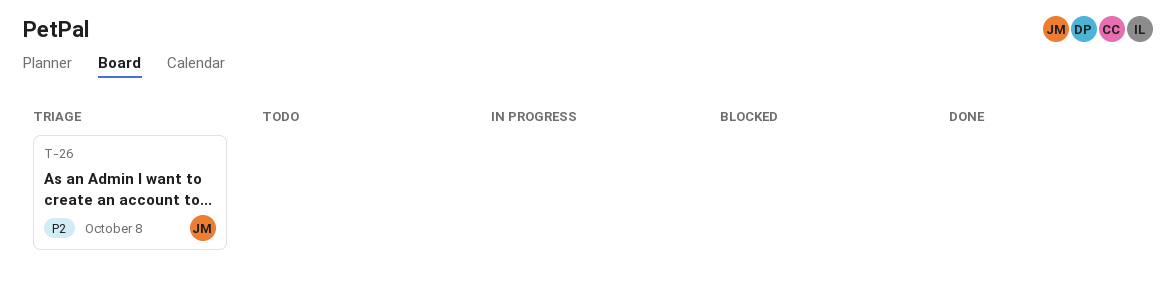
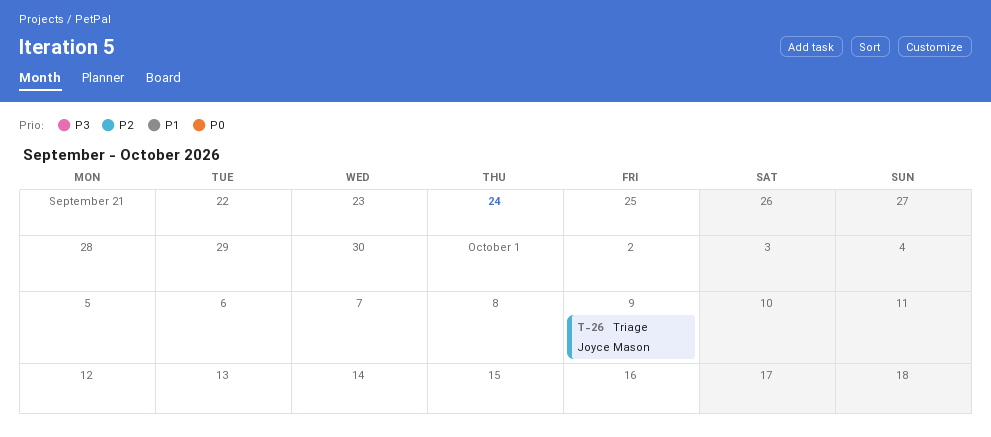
T-26, due: Oct 8 -> Oct 9

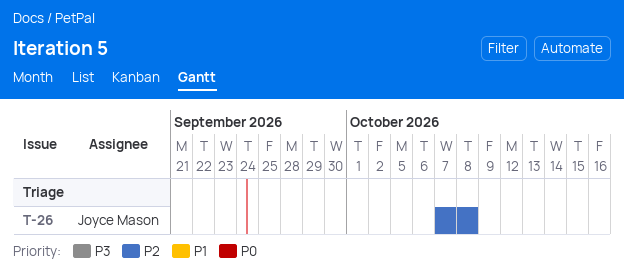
T-26, due: Oct 9 -> Oct 8

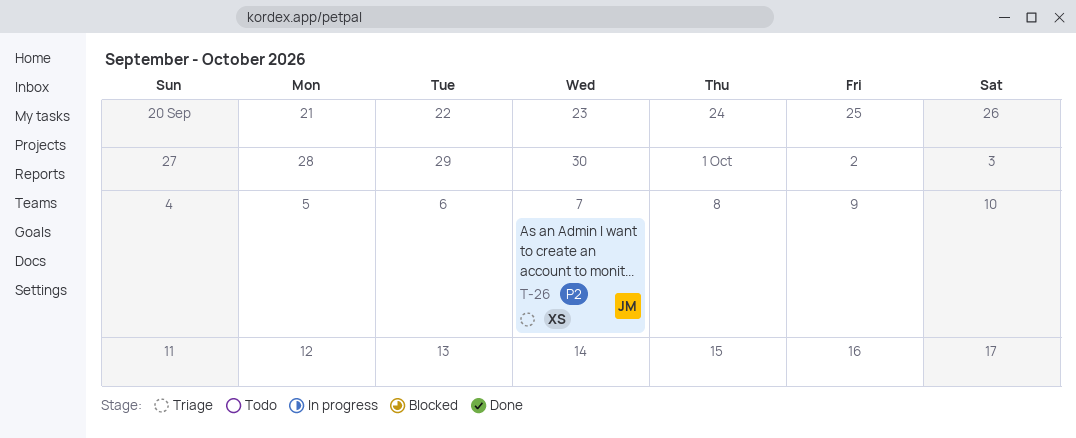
T-26, due: Oct 8 -> Oct 7

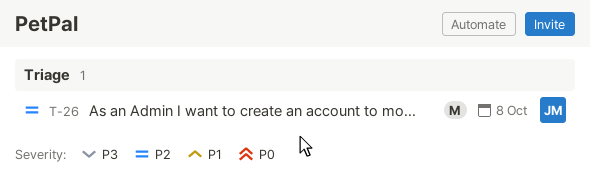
T-26, estimate: XS -> M
T-26, due: Oct 7 -> Oct 8

